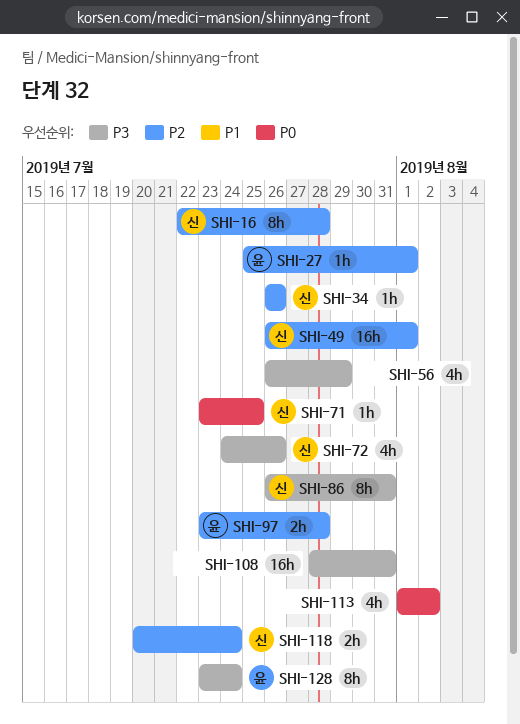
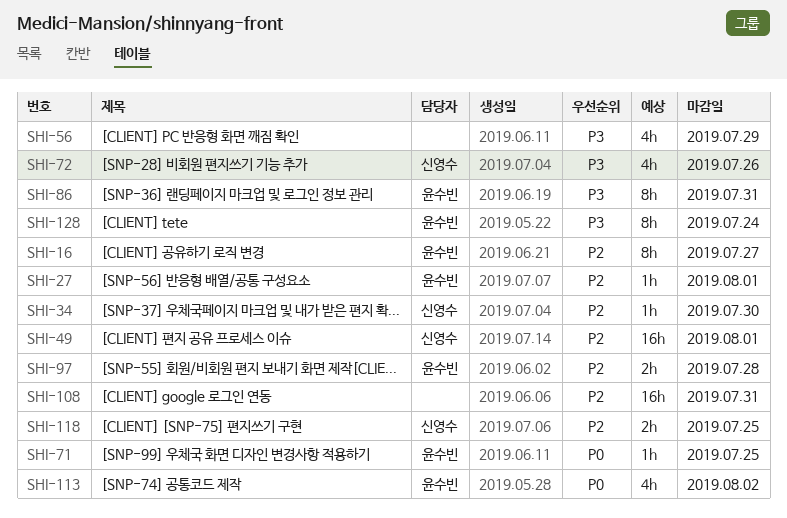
SHI-16, owner: 신영수 -> 윤수빈
SHI-16, due: Jul 28 -> Jul 27
SHI-34, due: Jul 26 -> Jul 30
SHI-71, owner: 신영수 -> 윤수빈
SHI-86, owner: 신영수 -> 윤수빈
SHI-108, priority: P3 -> P2
SHI-113, owner: none -> 윤수빈
SHI-118, due: Jul 24 -> Jul 25

